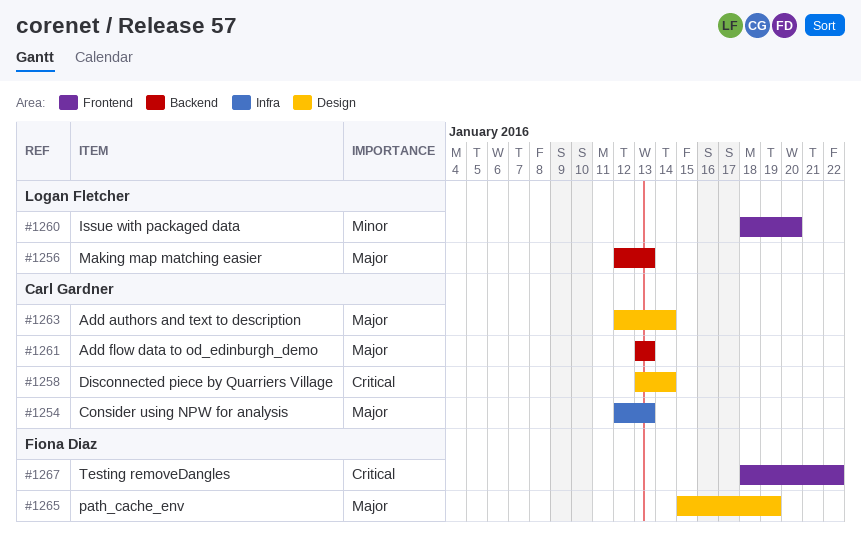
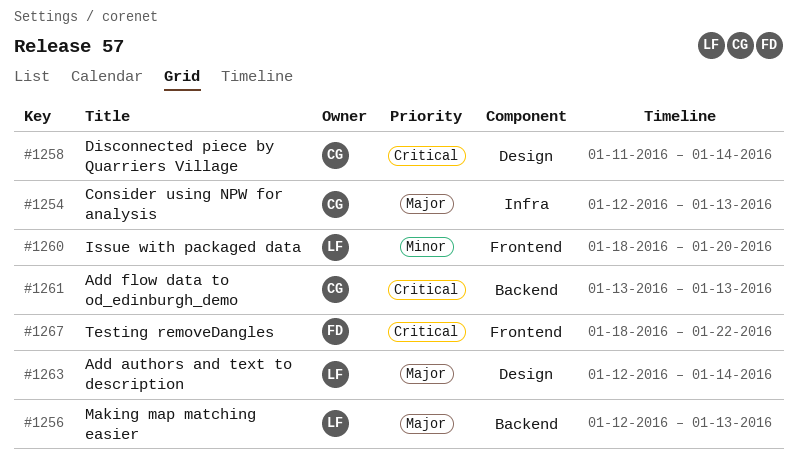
#1258, start: Jan 13 -> Jan 11
#1261, priority: Major -> Critical
#1263, owner: Carl Gardner -> Logan Fletcher
#1265: present -> none

